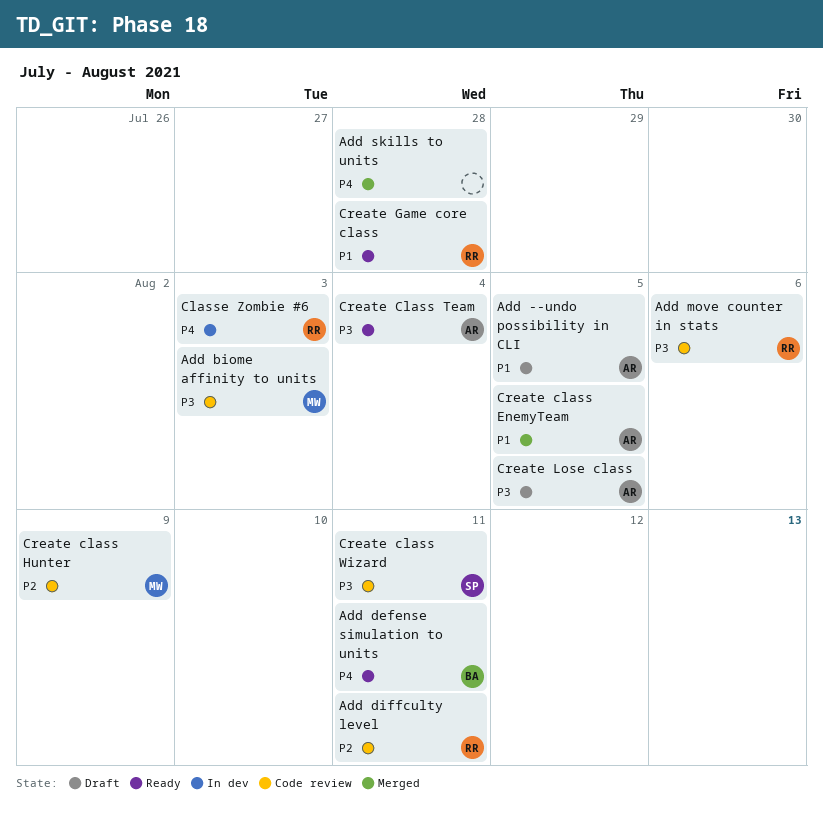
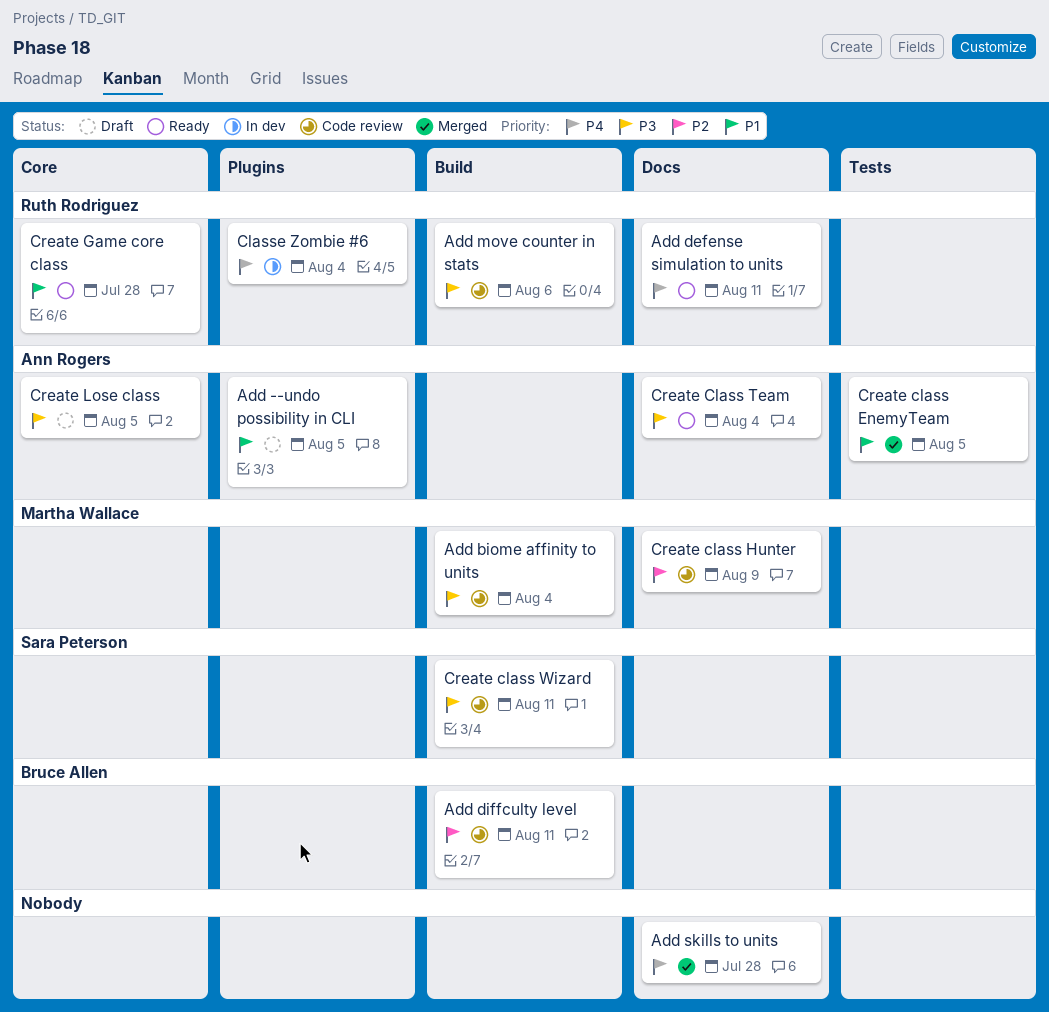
Add biome affinity to units, due: Aug 3 -> Aug 4
Add defense simulation to units, owner: Bruce Allen -> Ruth Rodriguez
Add diffculty level, owner: Ruth Rodriguez -> Bruce Allen
Classe Zombie #6, due: Aug 3 -> Aug 4

